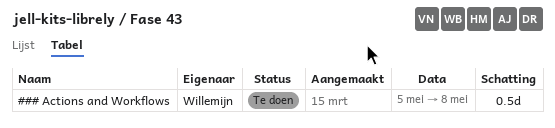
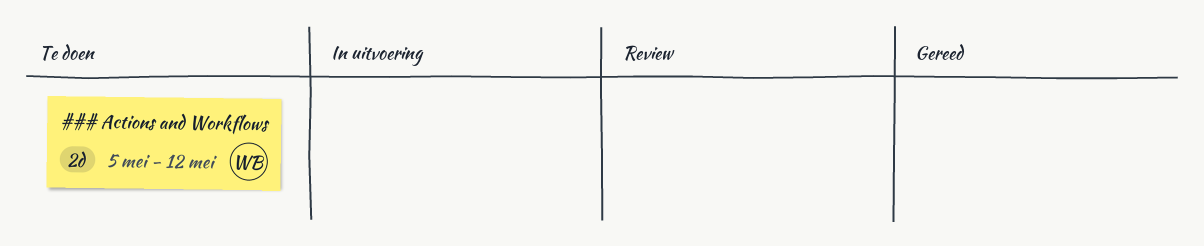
### Actions and Workflows, estimate: 0.5d -> 2d
### Actions and Workflows, due: May 8 -> May 12

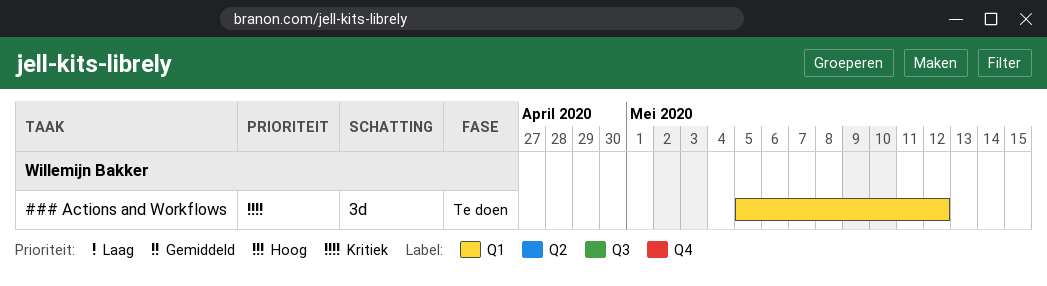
### Actions and Workflows, estimate: 2d -> 3d

